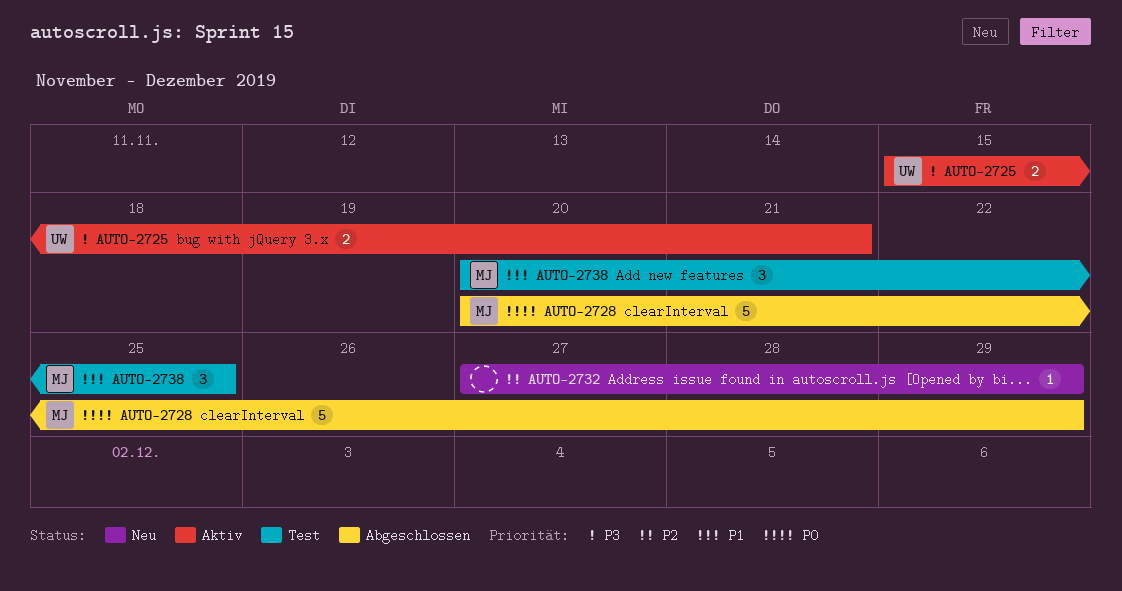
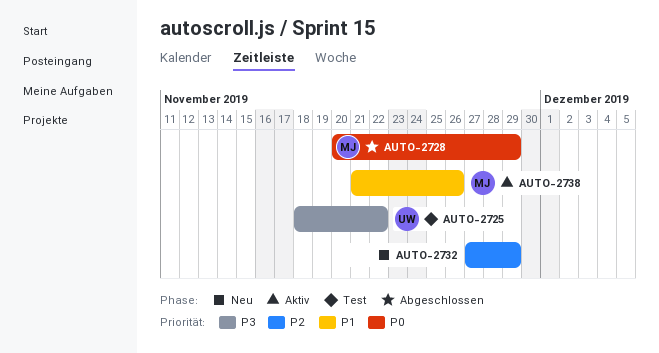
AUTO-2725, status: Aktiv -> Test
AUTO-2725, start: Nov 15 -> Nov 18
AUTO-2725, due: Nov 21 -> Nov 22
AUTO-2738, status: Test -> Aktiv
AUTO-2738, start: Nov 20 -> Nov 21
AUTO-2738, due: Nov 25 -> Nov 26

